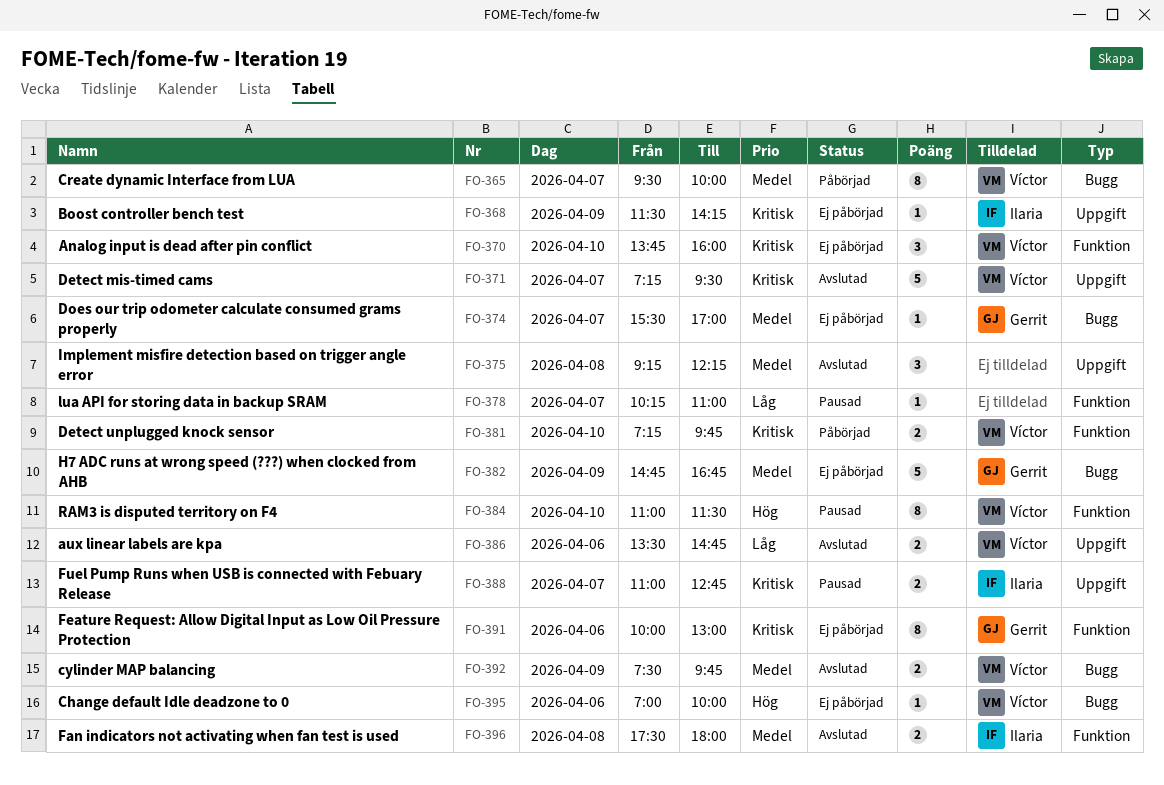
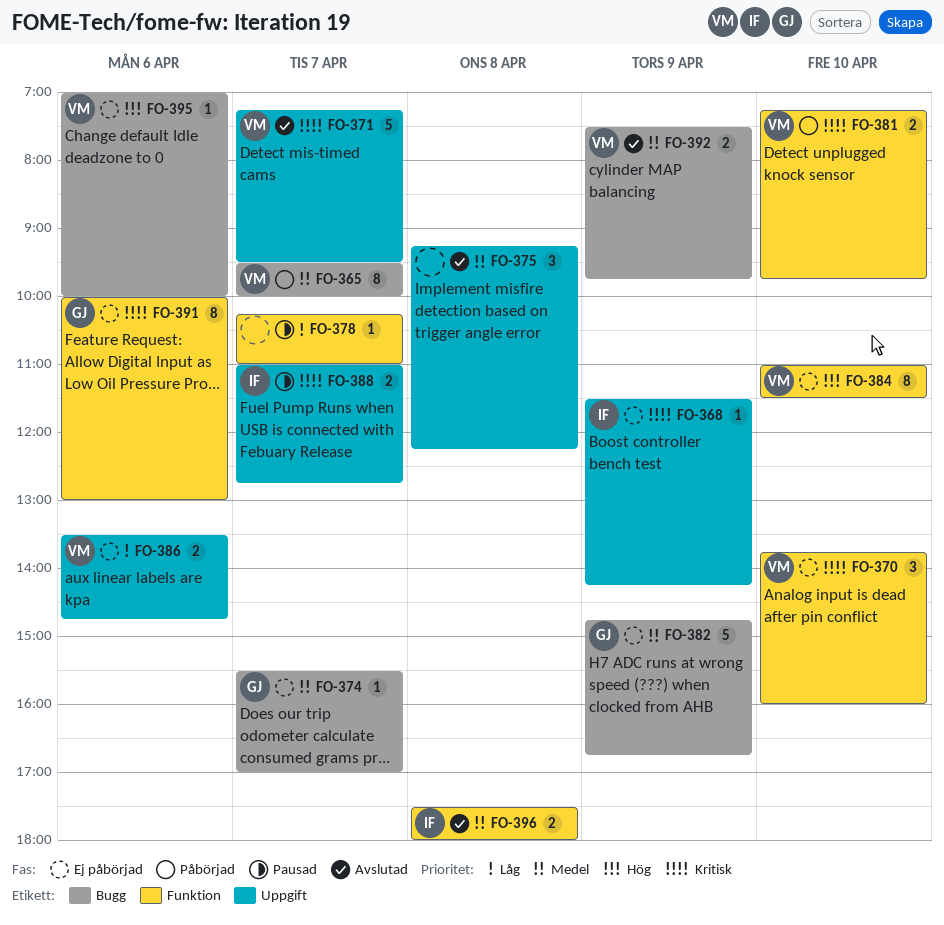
FO-384, status: Pausad -> Ej påbörjad
FO-386, status: Avslutad -> Ej påbörjad

